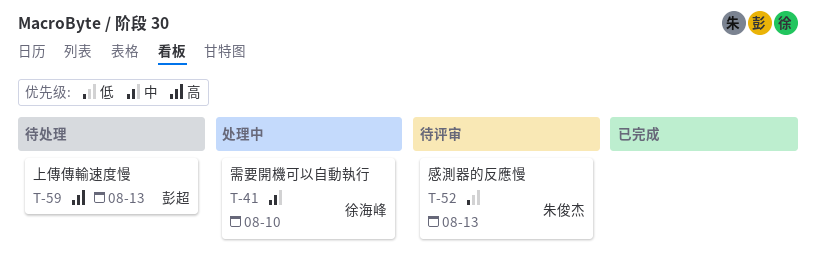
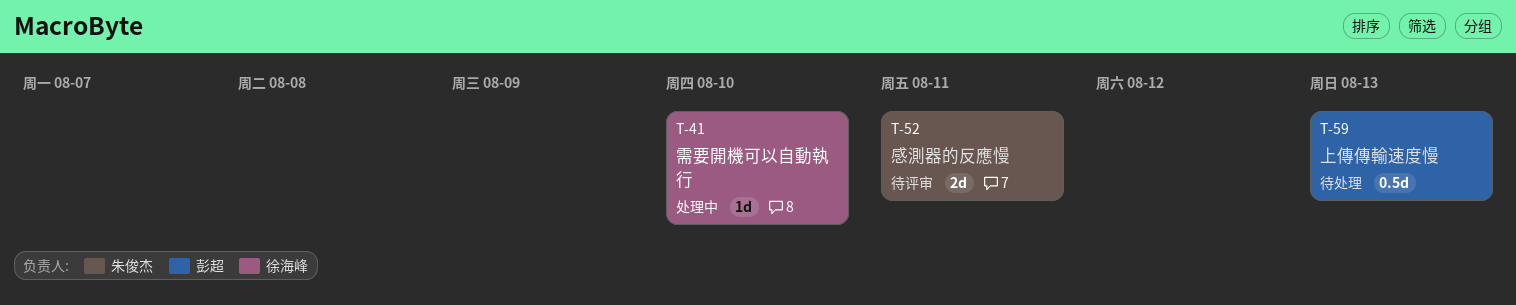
T-52, due: Aug 13 -> Aug 11

